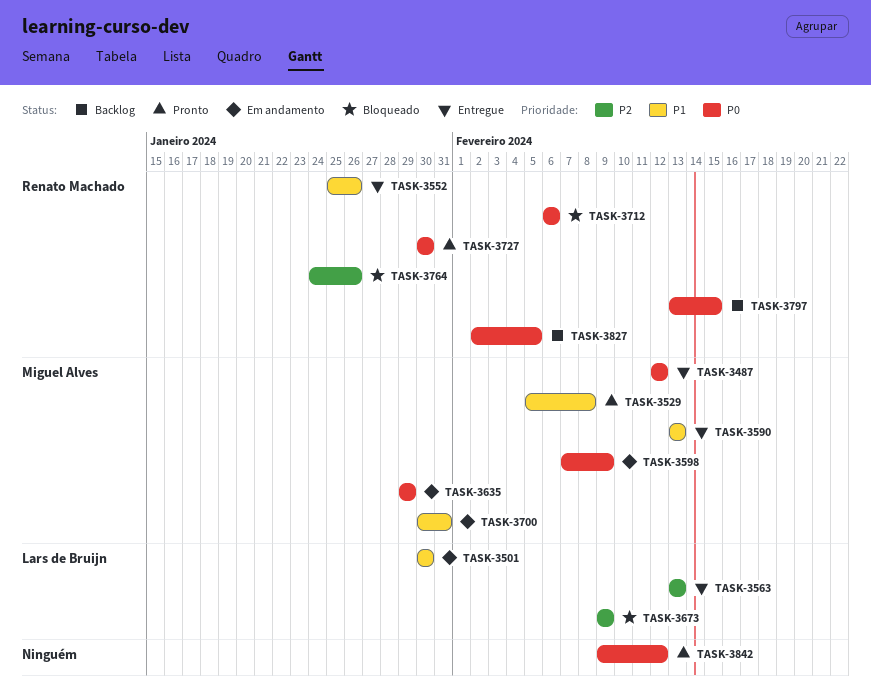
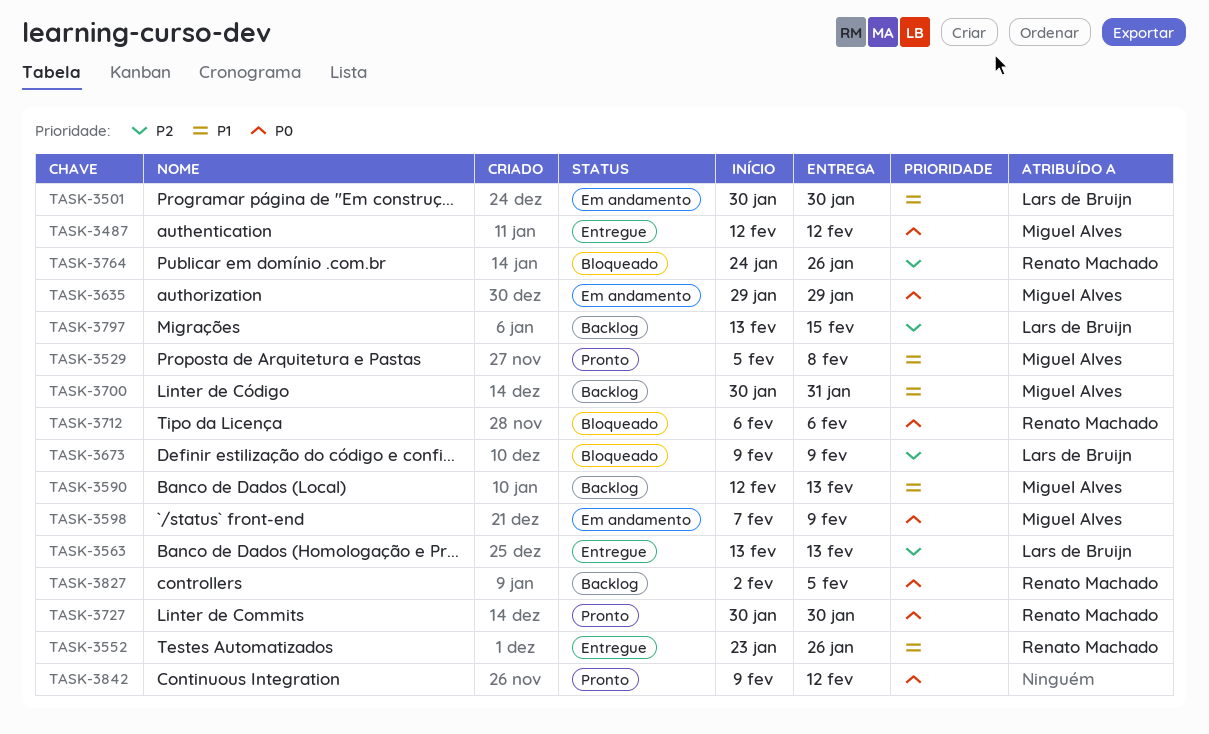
TASK-3552, start: Jan 25 -> Jan 23
TASK-3590, status: Entregue -> Backlog
TASK-3590, start: Feb 13 -> Feb 12
TASK-3700, status: Em andamento -> Backlog
TASK-3797, owner: Renato Machado -> Lars de Bruijn
TASK-3797, priority: P0 -> P2

